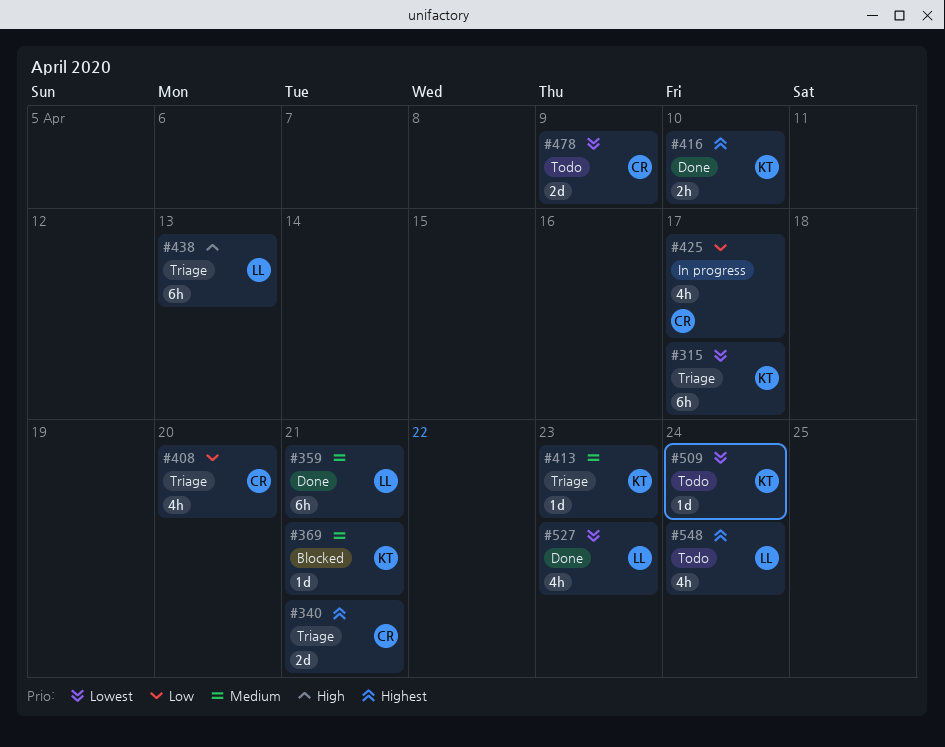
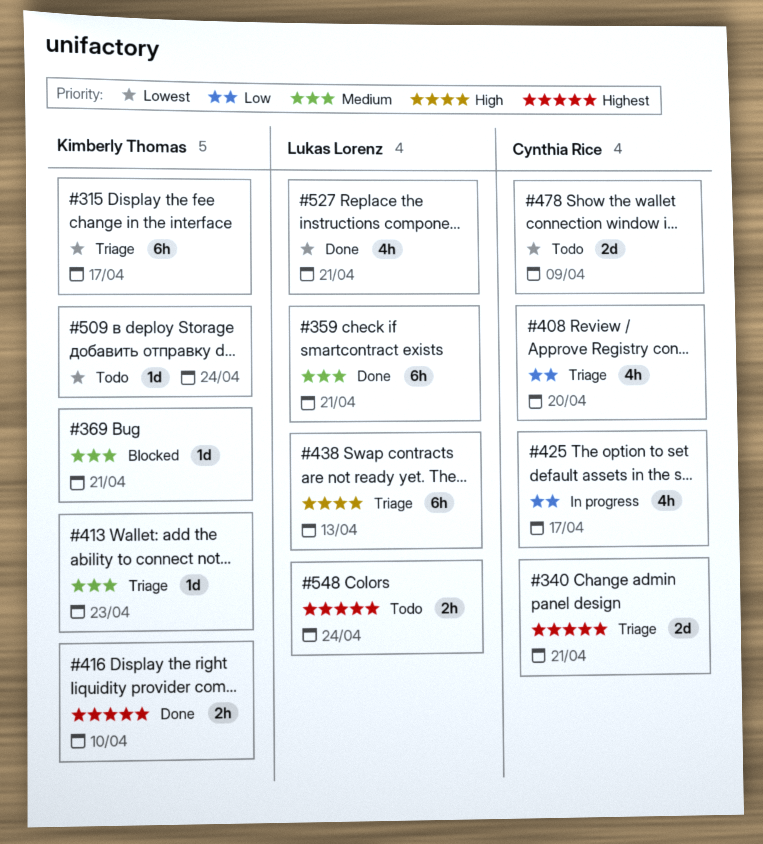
#527, due: Apr 23 -> Apr 21
#548, estimate: 4h -> 2h

